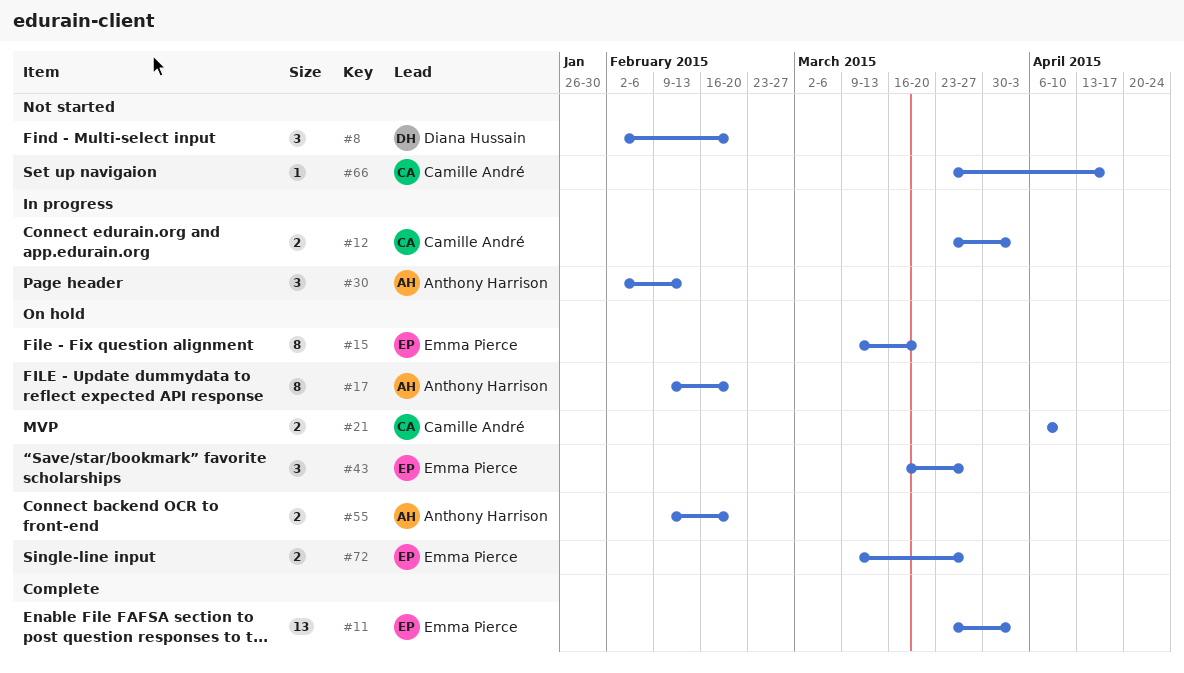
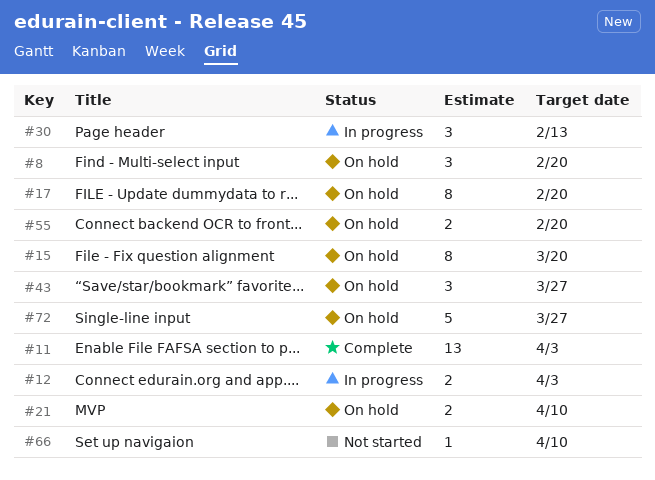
#8, status: Not started -> On hold
#66, due: Apr 17 -> Apr 10
#72, estimate: 2 -> 5

